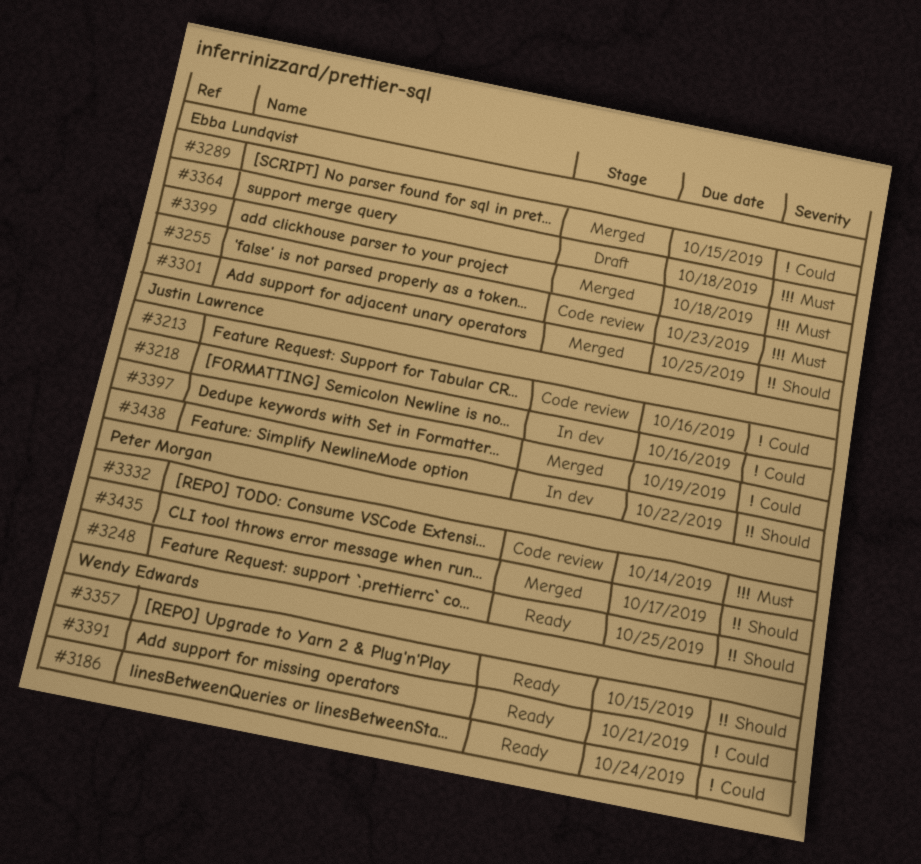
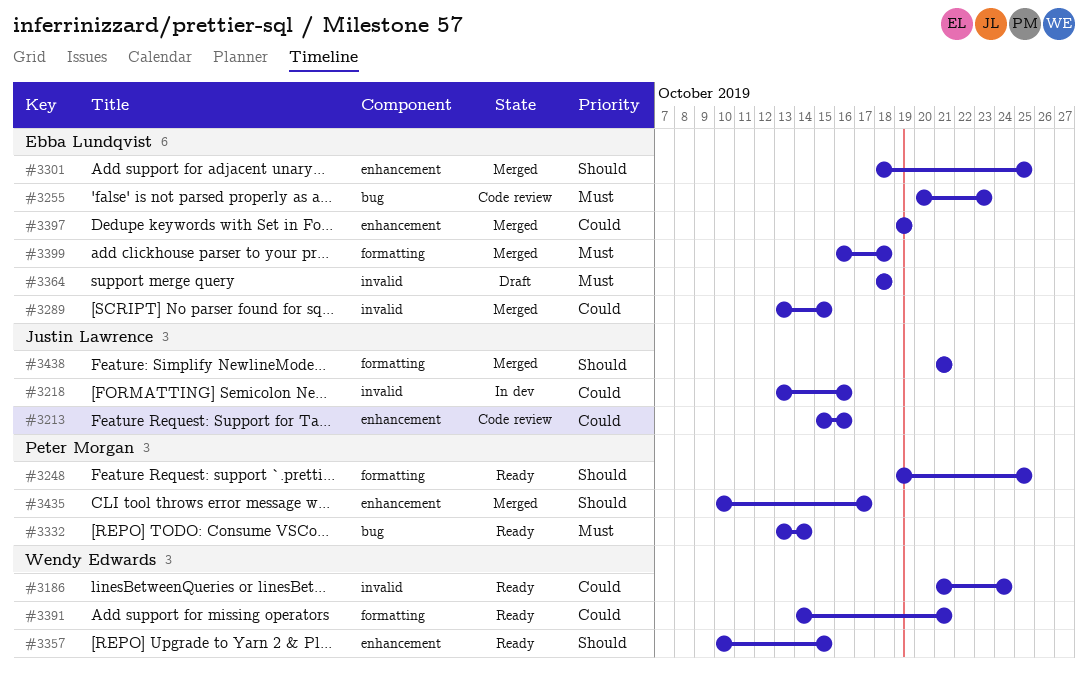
#3332, status: Code review -> Ready
#3397, owner: Justin Lawrence -> Ebba Lundqvist
#3438, status: In dev -> Merged
#3438, due: Oct 22 -> Oct 21

